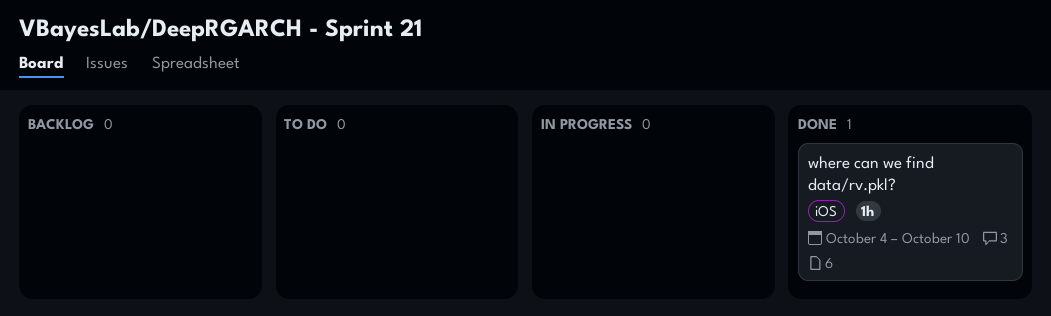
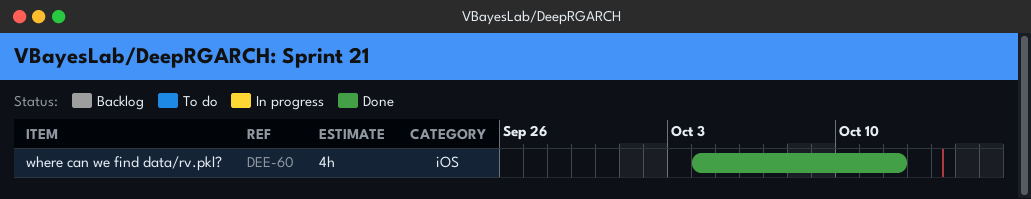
where can we find data/rv.pkl?, estimate: 1h -> 4h
where can we find data/rv.pkl?, due: Oct 10 -> Oct 12

